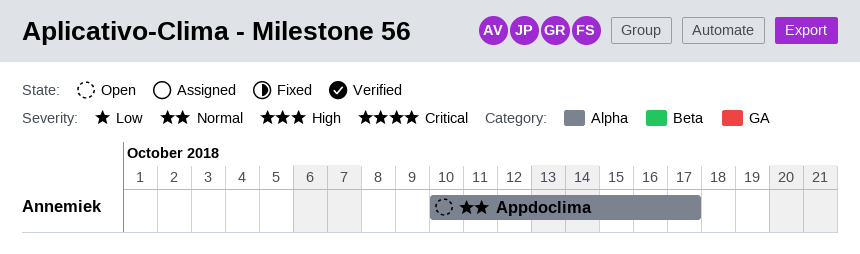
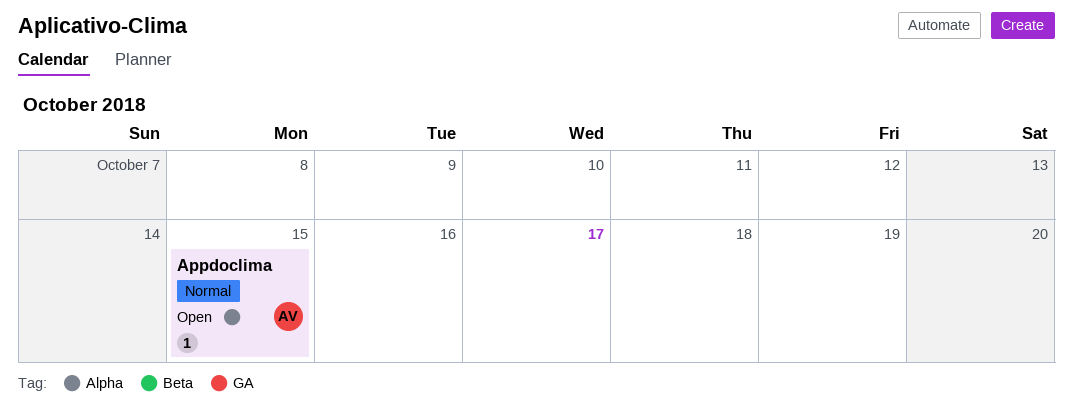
Appdoclima, due: Oct 17 -> Oct 15

